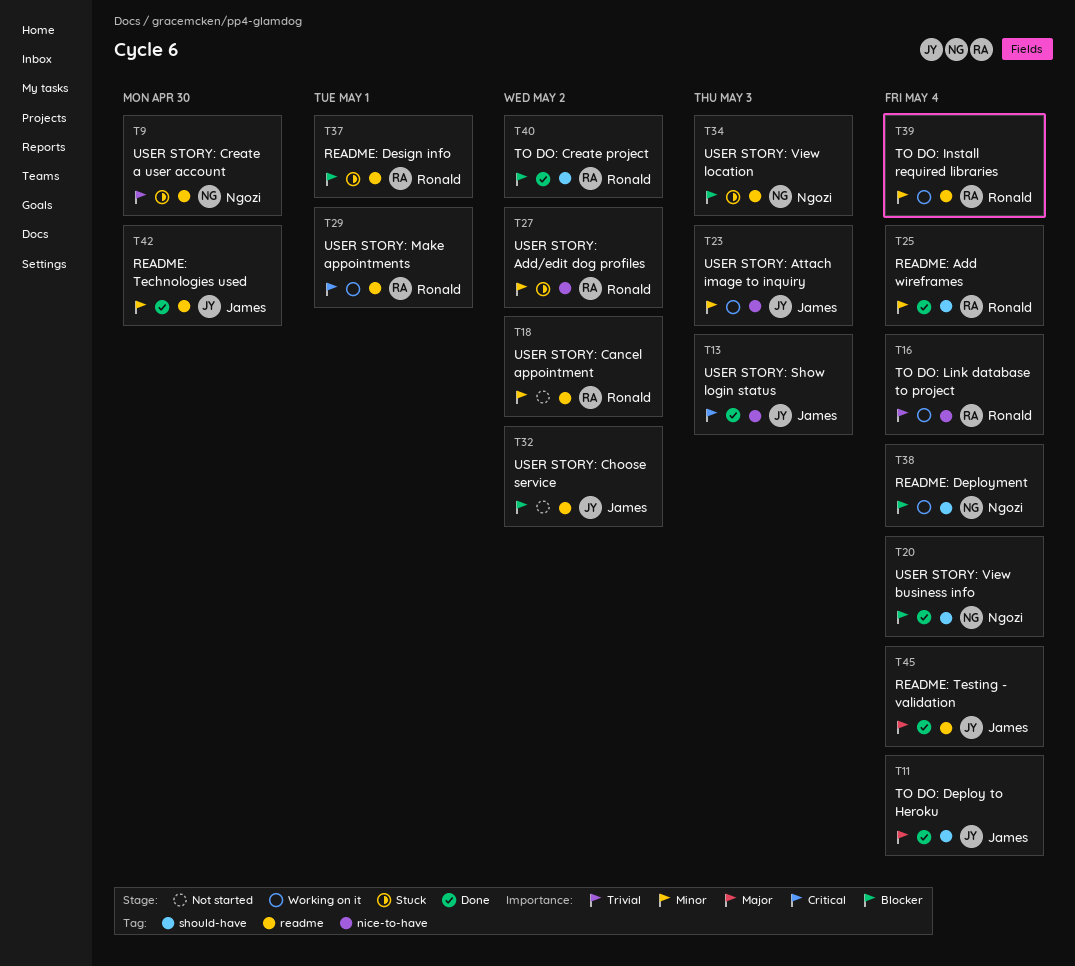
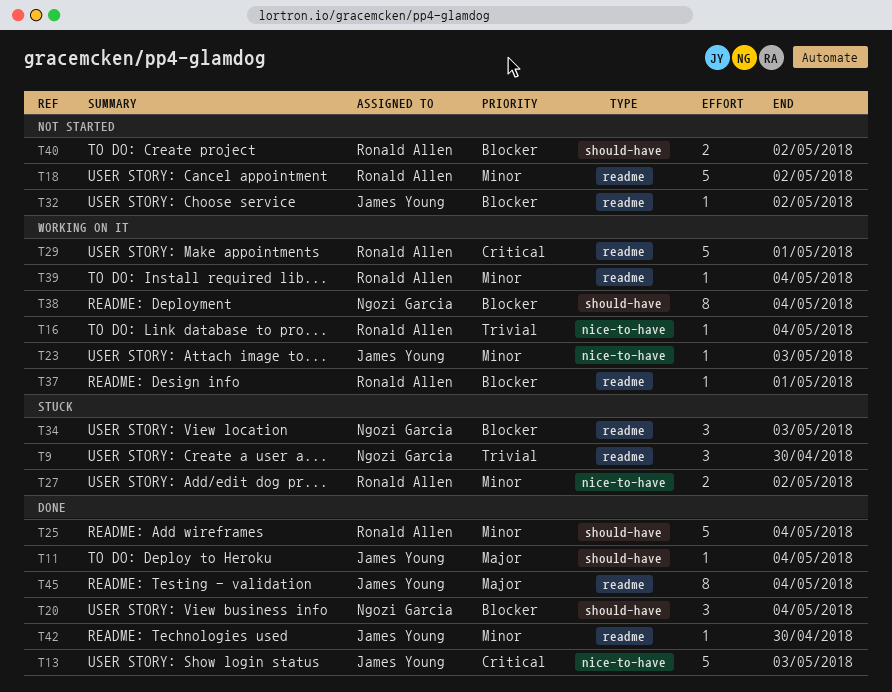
T37, status: Stuck -> Working on it
T40, status: Done -> Not started

